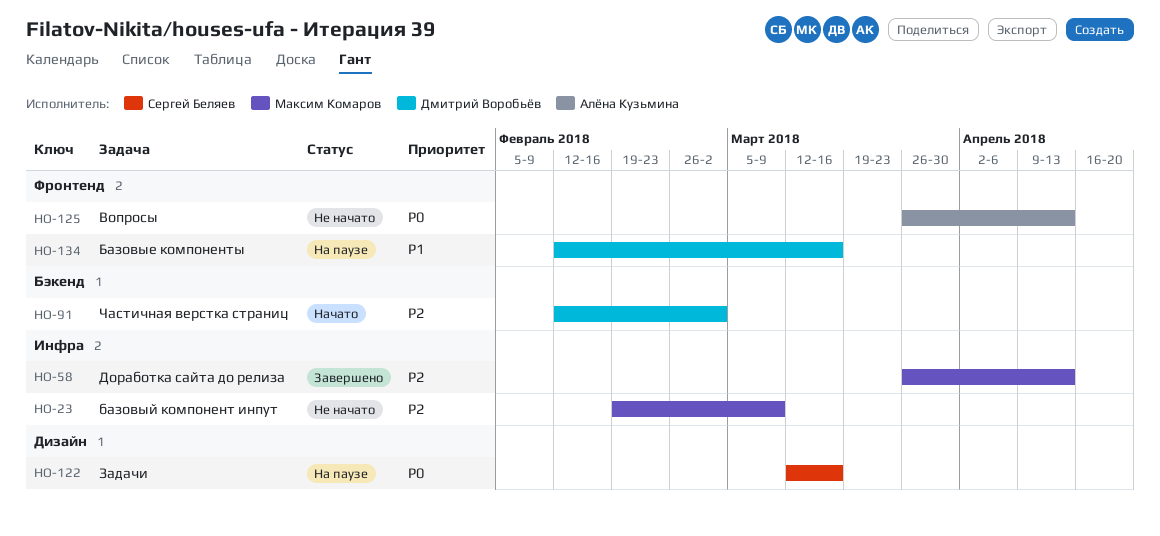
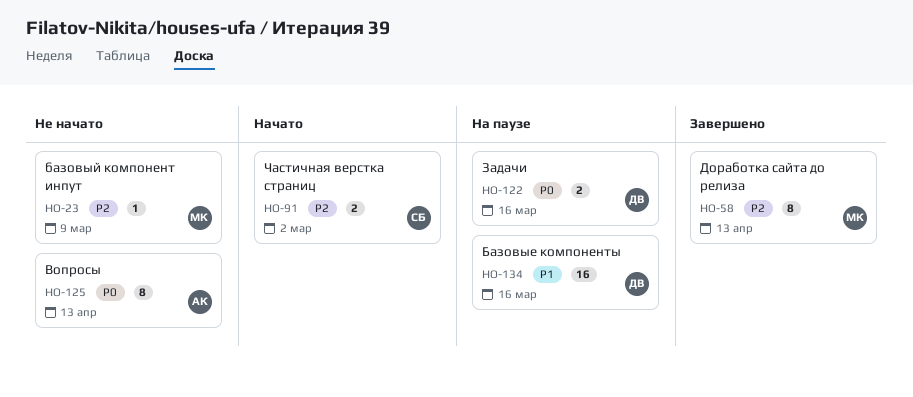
HO-91, owner: Дмитрий Воробьёв -> Сергей Беляев
HO-122, owner: Сергей Беляев -> Дмитрий Воробьёв

